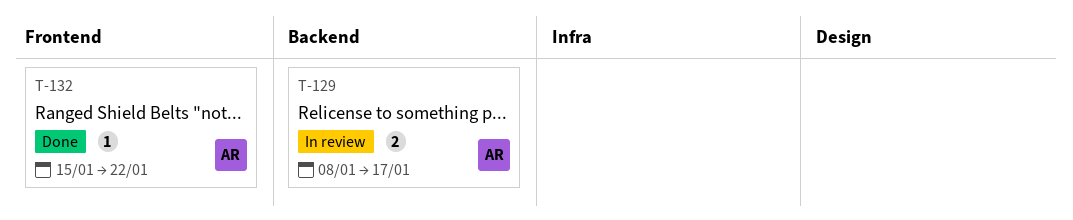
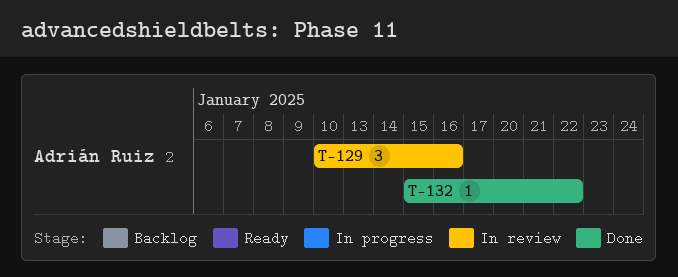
T-129, estimate: 2 -> 3
T-129, start: Jan 8 -> Jan 10
T-129, due: Jan 17 -> Jan 16

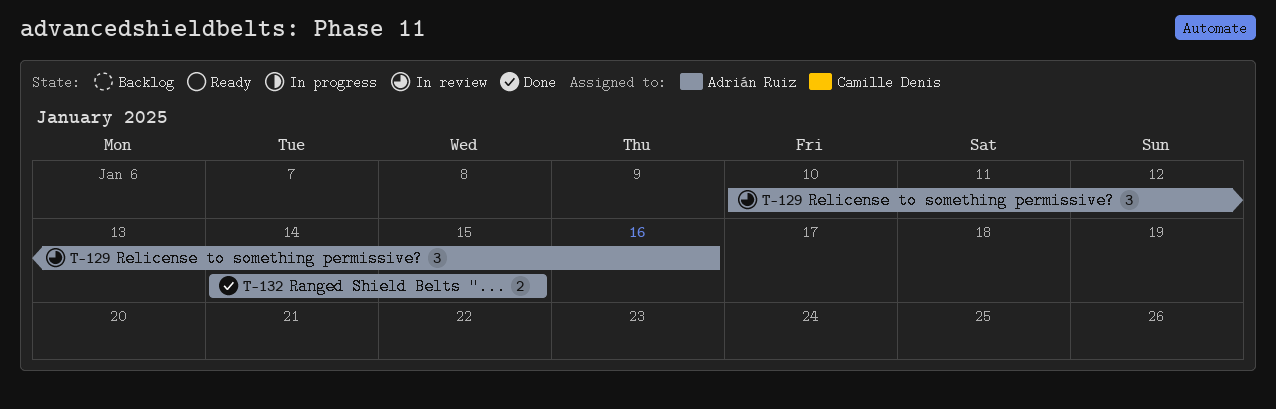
T-132, estimate: 1 -> 2
T-132, start: Jan 15 -> Jan 14
T-132, due: Jan 22 -> Jan 15

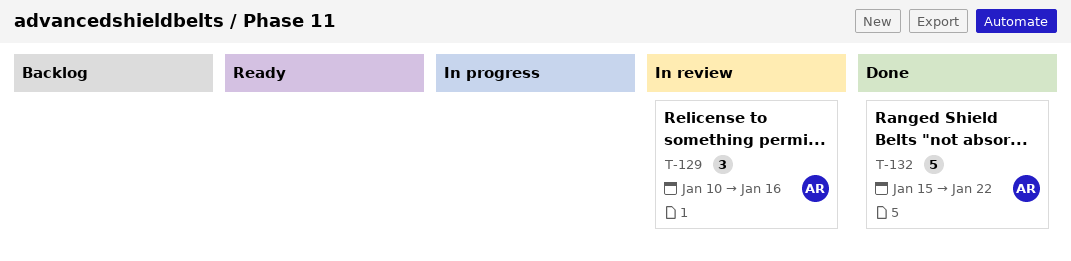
T-132, estimate: 2 -> 5
T-132, start: Jan 14 -> Jan 15
T-132, due: Jan 15 -> Jan 22

